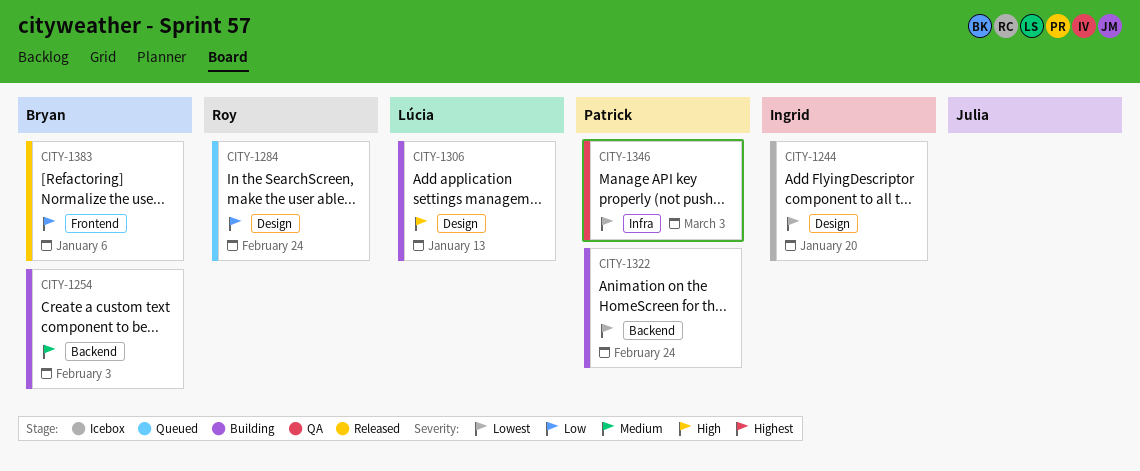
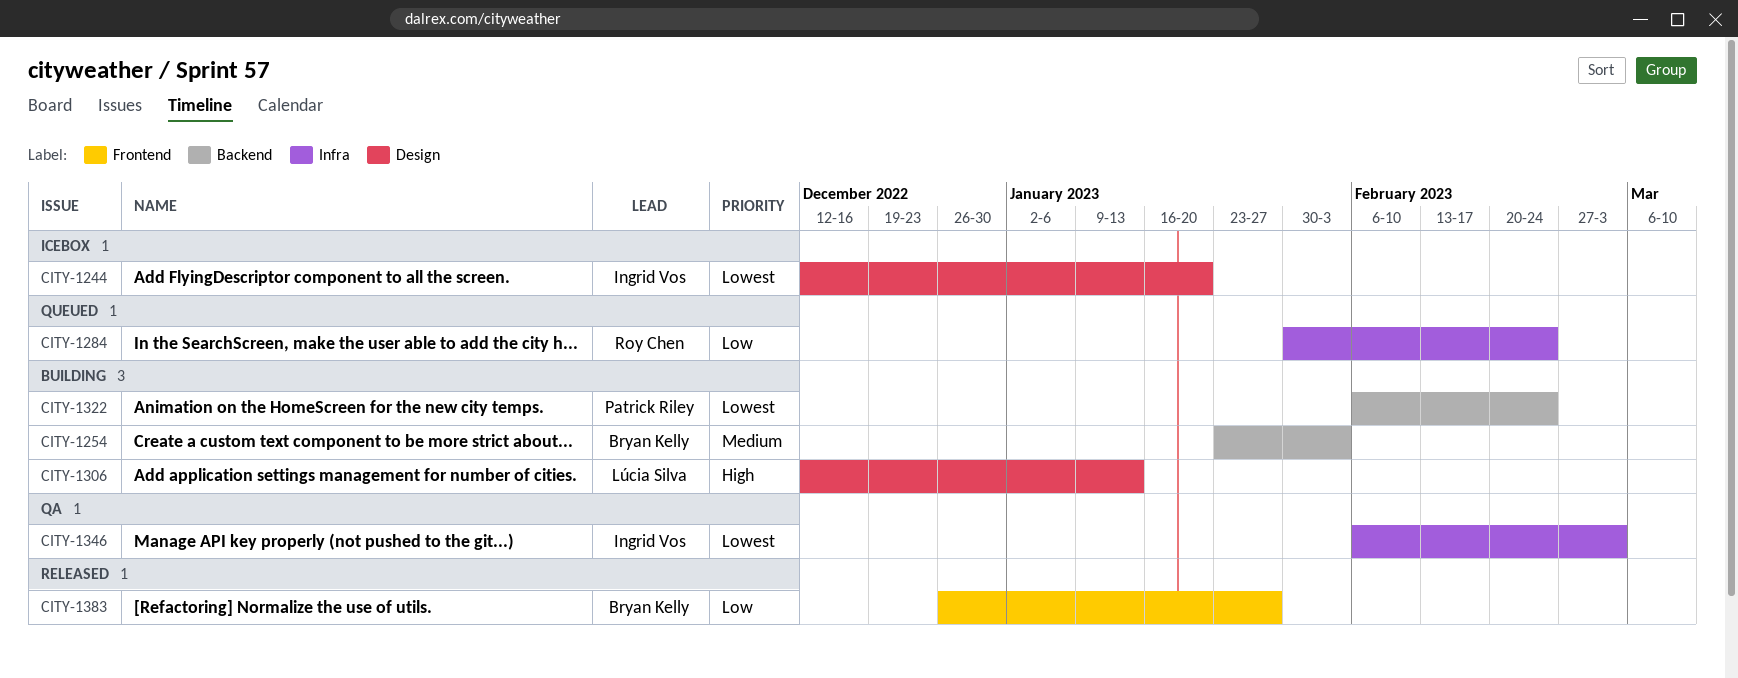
CITY-1284, label: Design -> Infra
CITY-1346, owner: Patrick Riley -> Ingrid Vos
CITY-1383, due: Jan 6 -> Jan 27

